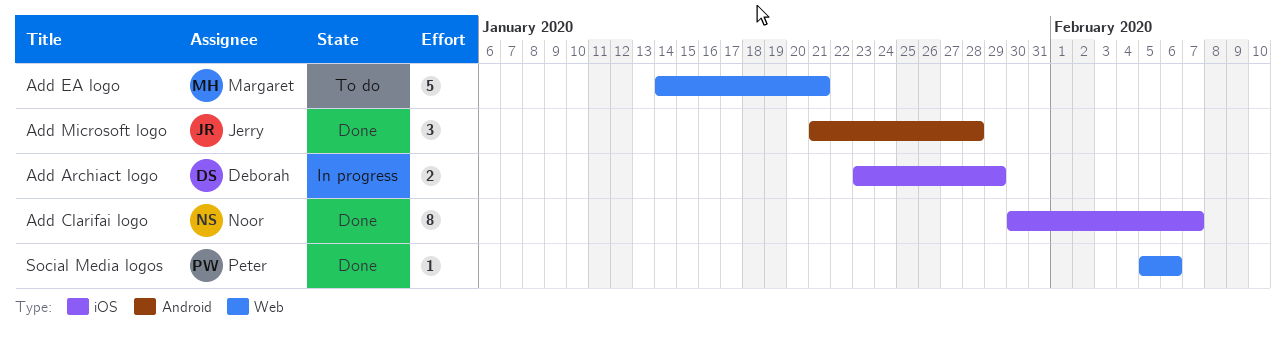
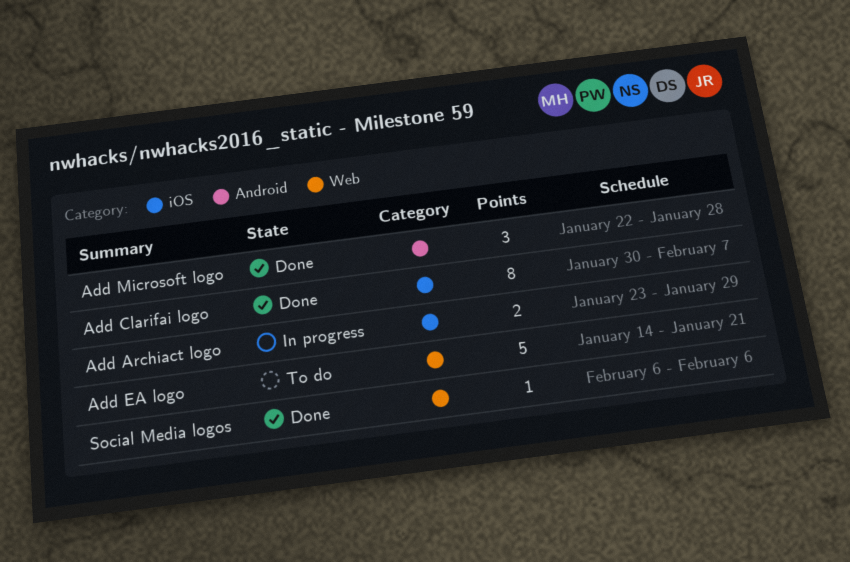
Add Microsoft logo, start: Jan 21 -> Jan 22
Social Media logos, start: Feb 5 -> Feb 6

